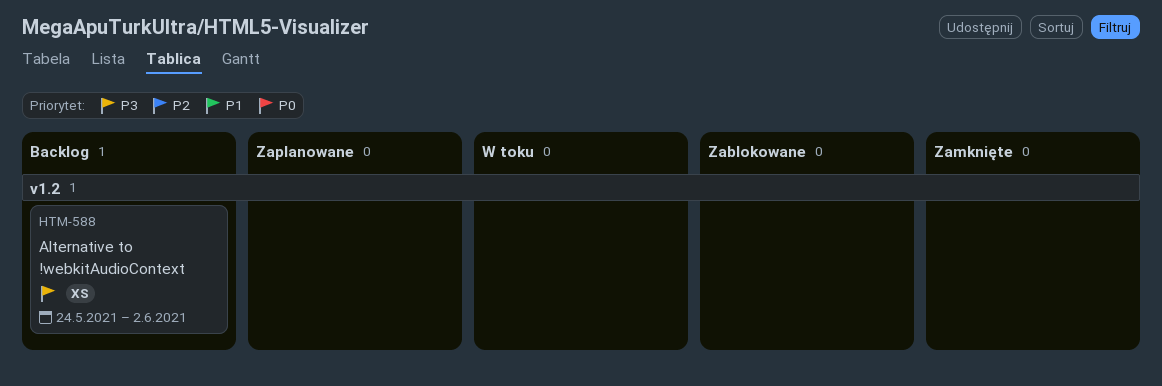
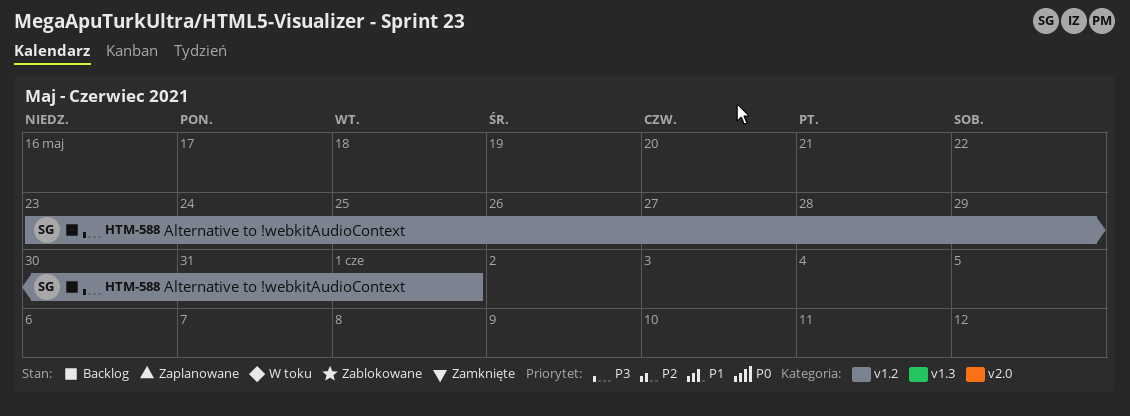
HTM-588, start: May 24 -> May 23
HTM-588, due: Jun 2 -> Jun 1

